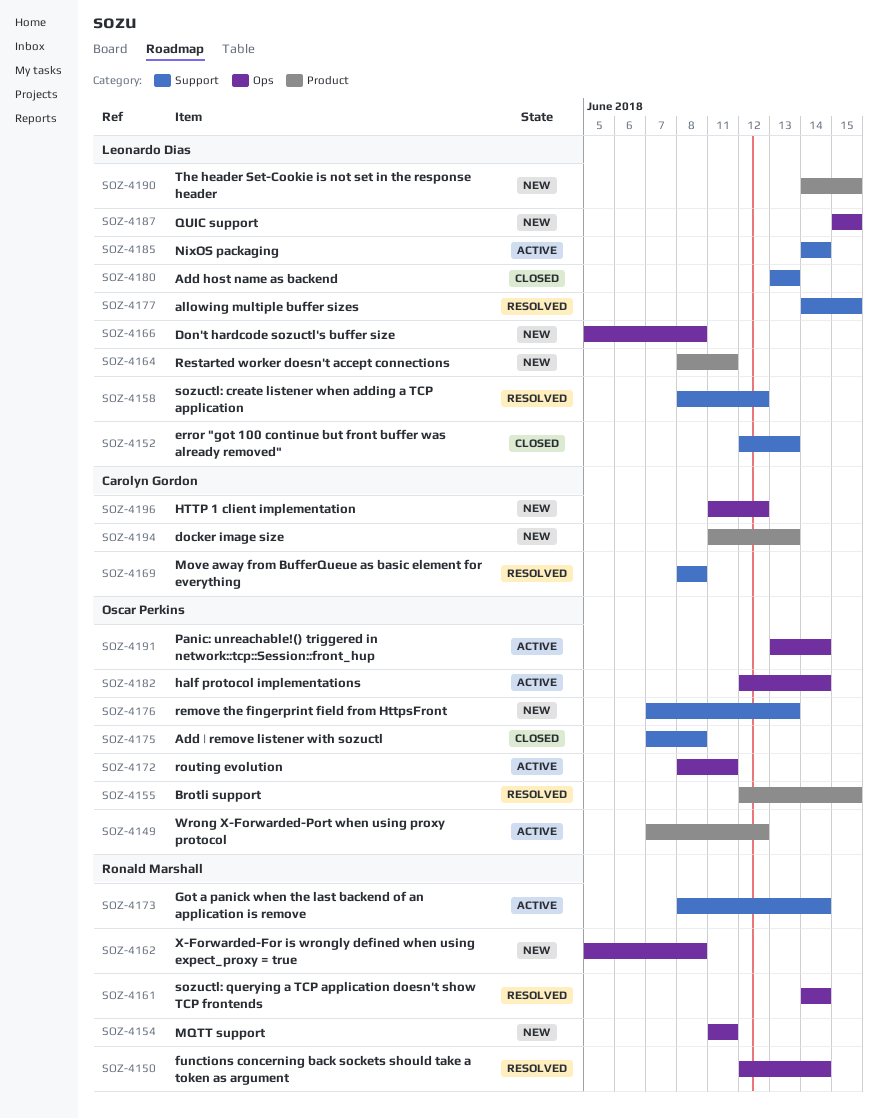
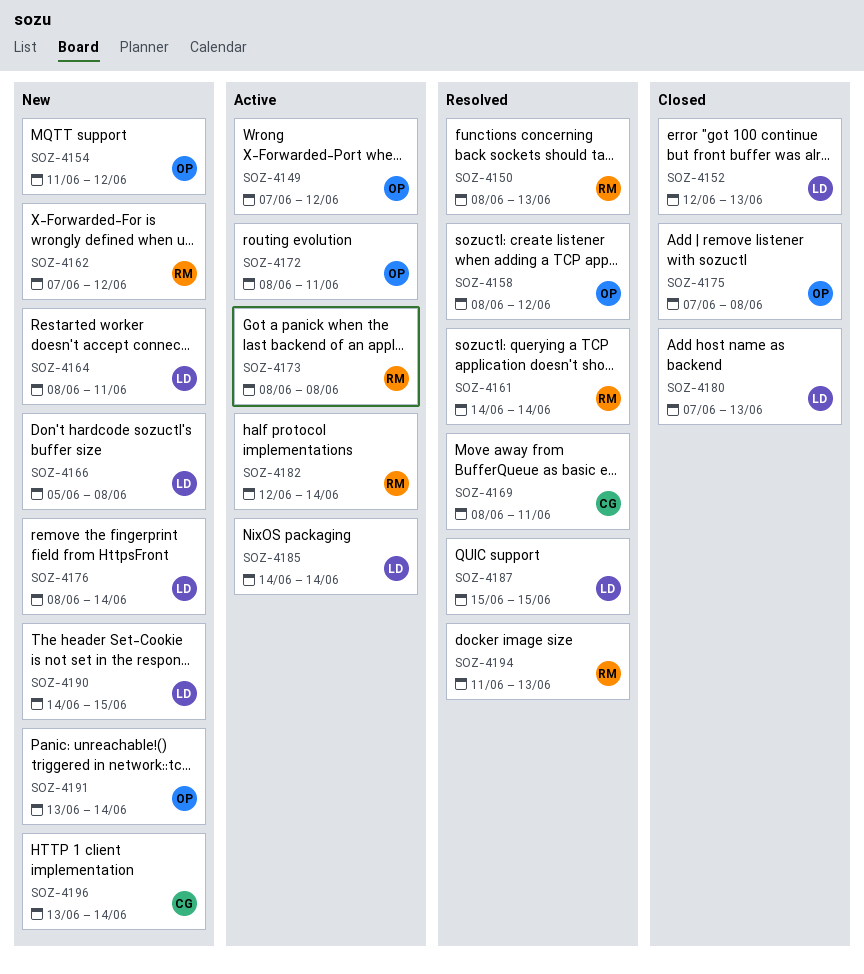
SOZ-4150, start: Jun 12 -> Jun 8
SOZ-4150, due: Jun 14 -> Jun 13
SOZ-4154, owner: Ronald Marshall -> Oscar Perkins
SOZ-4154, due: Jun 11 -> Jun 12
SOZ-4155: present -> none
SOZ-4158, owner: Leonardo Dias -> Oscar Perkins
SOZ-4162, start: Jun 5 -> Jun 7
SOZ-4162, due: Jun 8 -> Jun 12
SOZ-4169, due: Jun 8 -> Jun 11
SOZ-4173, due: Jun 14 -> Jun 8
SOZ-4176, owner: Oscar Perkins -> Leonardo Dias
SOZ-4176, start: Jun 7 -> Jun 8
SOZ-4176, due: Jun 13 -> Jun 14
SOZ-4177: present -> none
SOZ-4180, start: Jun 13 -> Jun 7
SOZ-4182, owner: Oscar Perkins -> Ronald Marshall
SOZ-4187, status: New -> Resolved
SOZ-4191, status: Active -> New
SOZ-4194, status: New -> Resolved
SOZ-4194, owner: Carolyn Gordon -> Ronald Marshall
SOZ-4196, start: Jun 11 -> Jun 13
SOZ-4196, due: Jun 12 -> Jun 14

